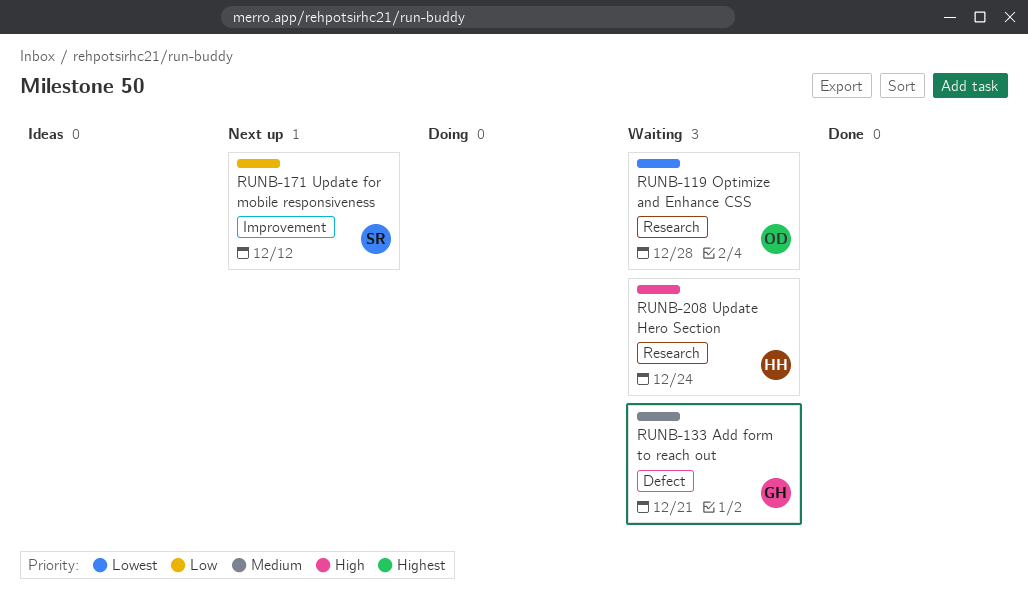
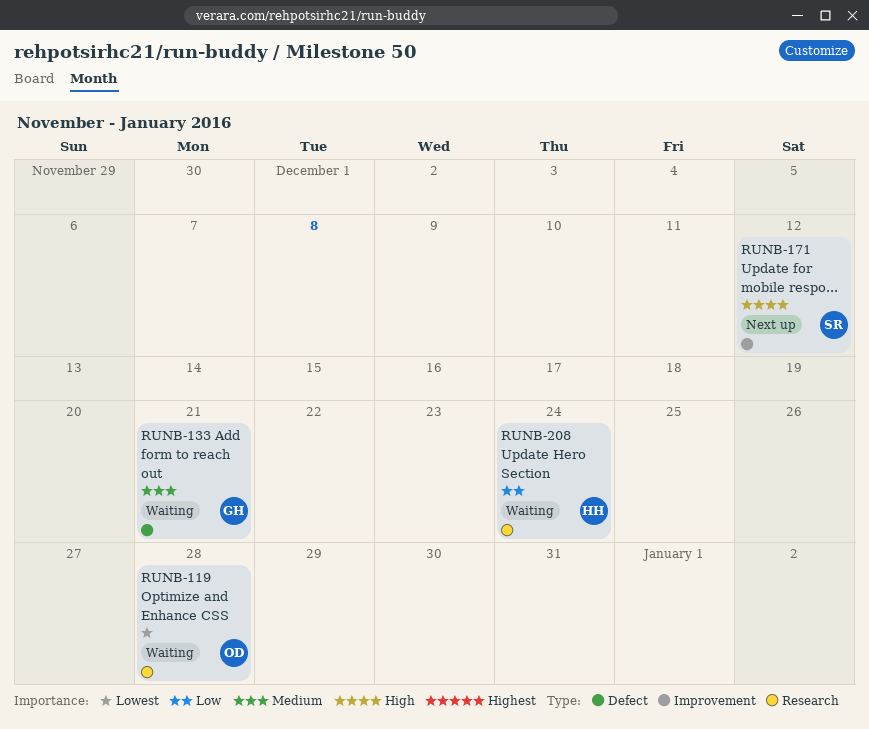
RUNB-171, priority: Low -> High
RUNB-208, priority: High -> Low

